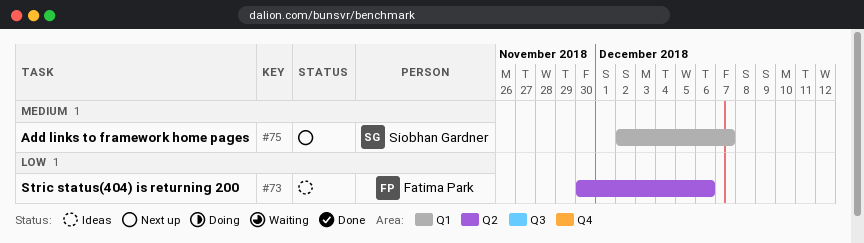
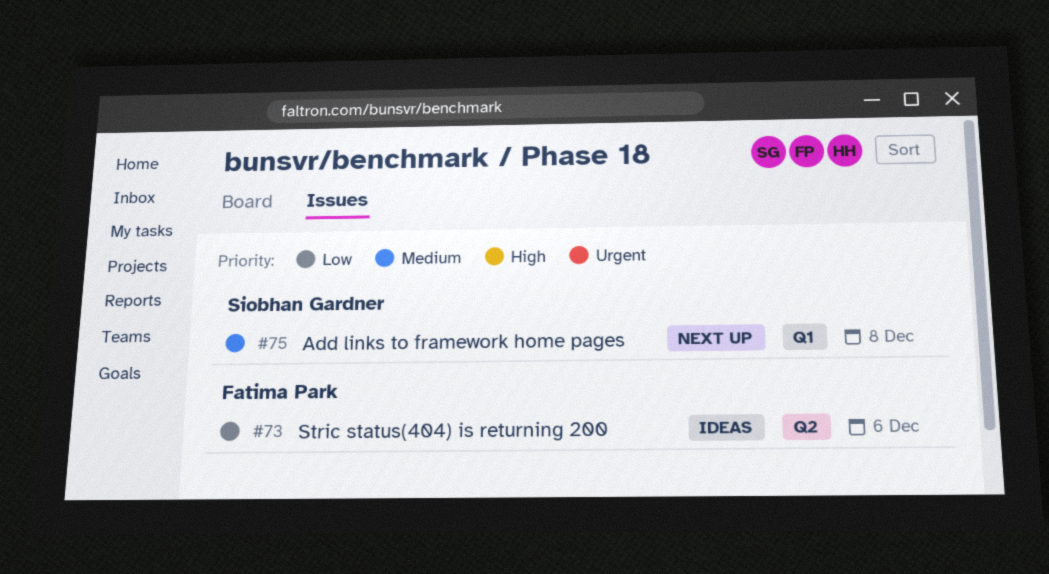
#75, due: Dec 7 -> Dec 8

